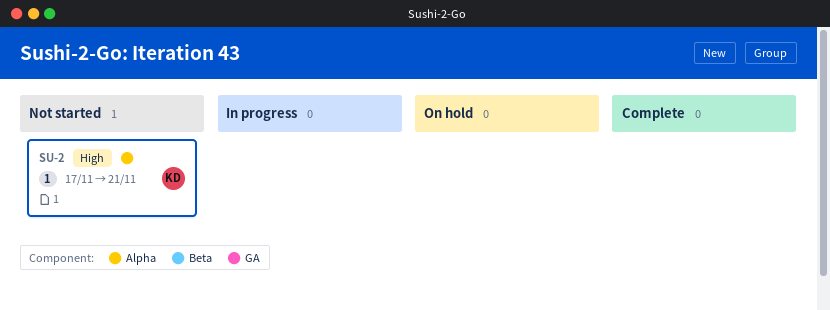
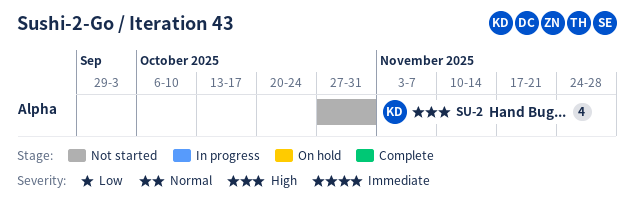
SU-2, estimate: 1 -> 4
SU-2, start: Nov 17 -> Oct 27
SU-2, due: Nov 21 -> Oct 31

